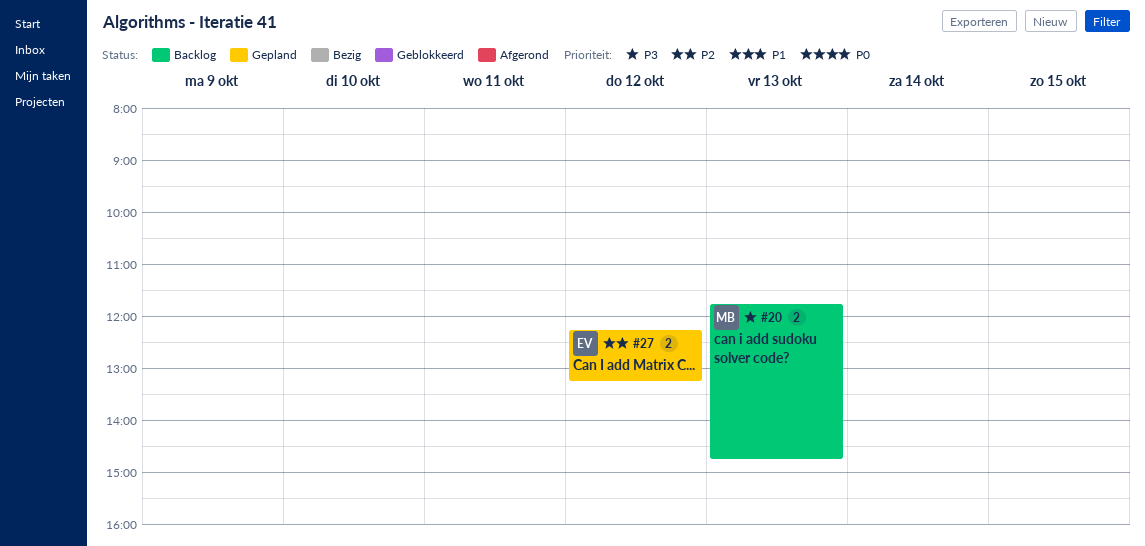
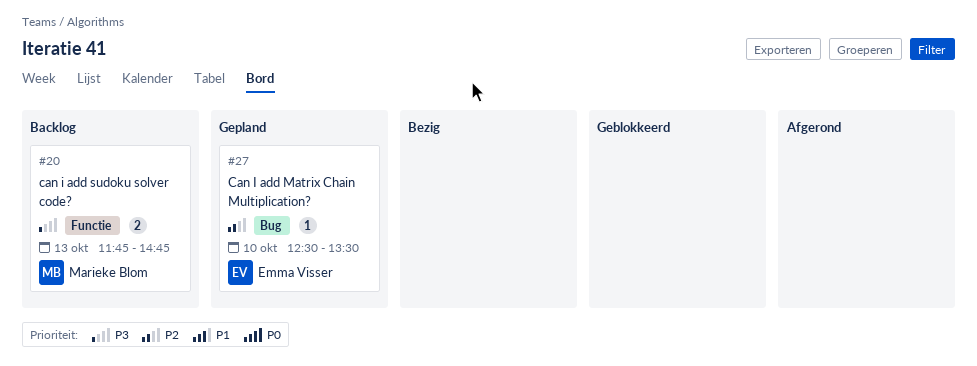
#27, estimate: 2 -> 1
#27, day: Oct 12 -> Oct 10
#27, begins: 12:15 -> 12:30
#27, ends: 13:15 -> 13:30

